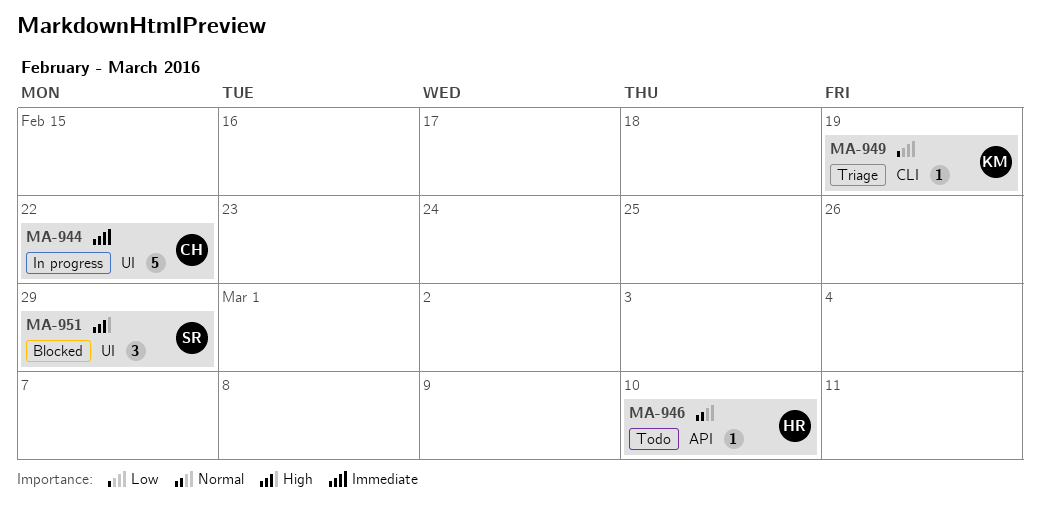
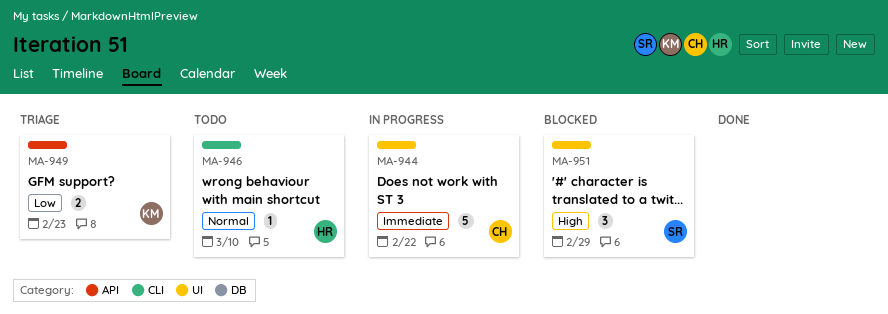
MA-946, label: API -> CLI
MA-949, label: CLI -> API
MA-949, estimate: 1 -> 2
MA-949, due: Feb 19 -> Feb 23

